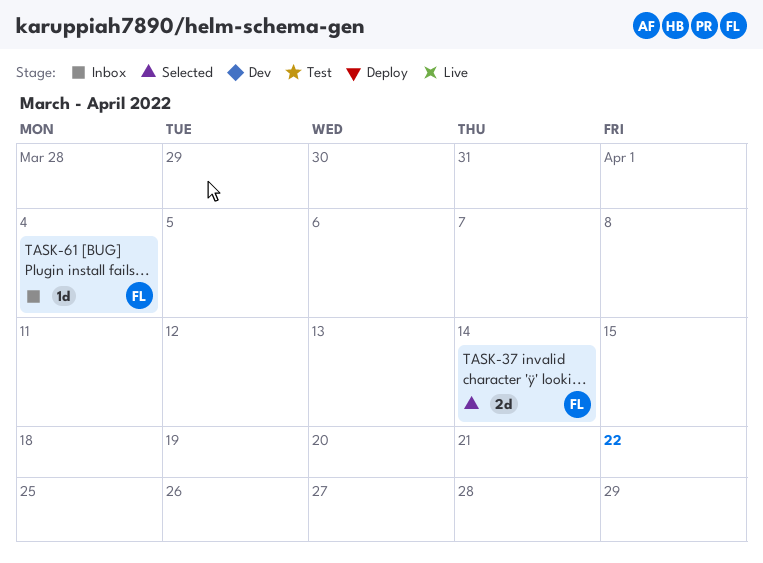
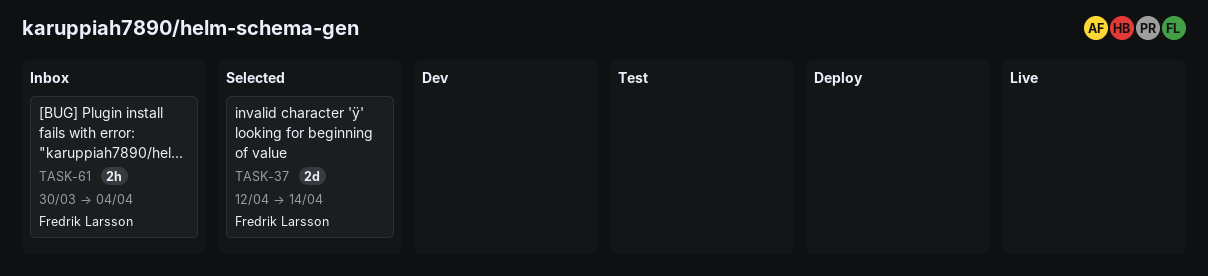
TASK-61, estimate: 1d -> 2h

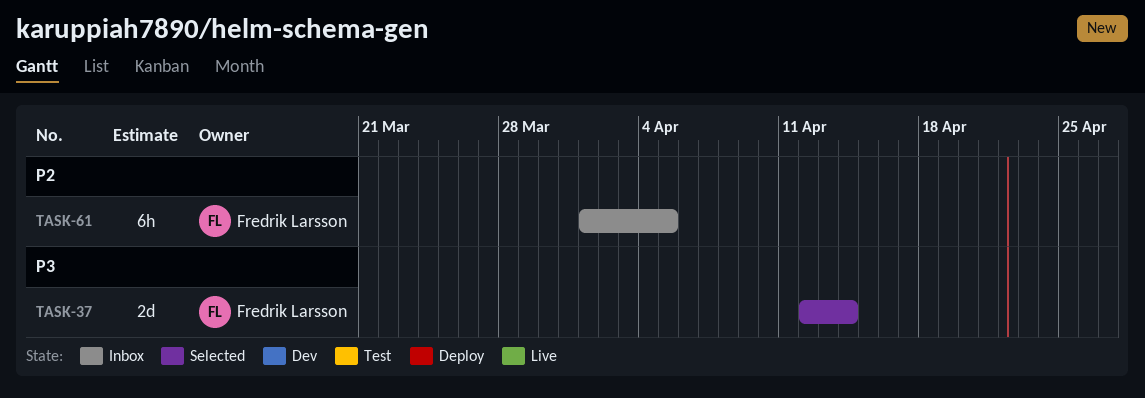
TASK-61, estimate: 2h -> 6h
TASK-61, start: Mar 30 -> Apr 1
TASK-61, due: Apr 4 -> Apr 5

